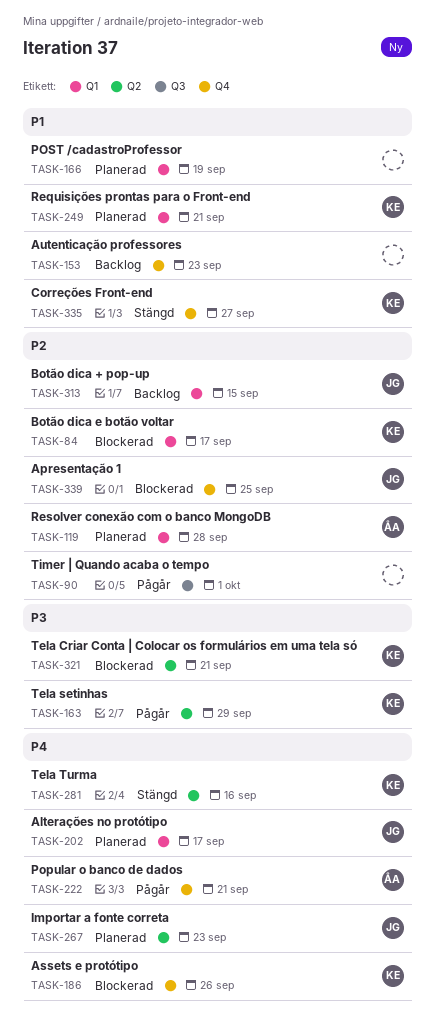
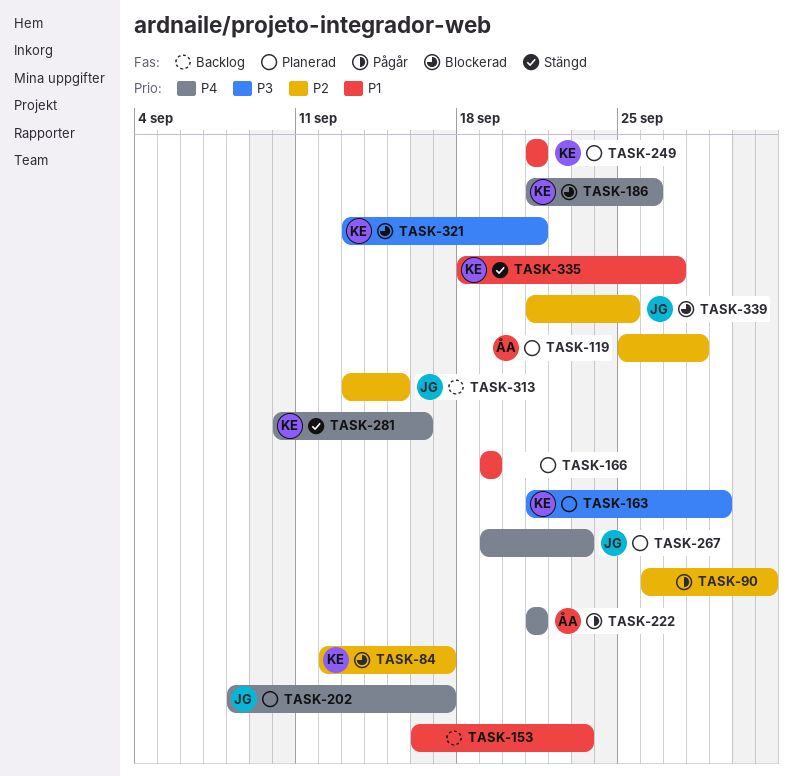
TASK-163, status: Pågår -> Planerad

